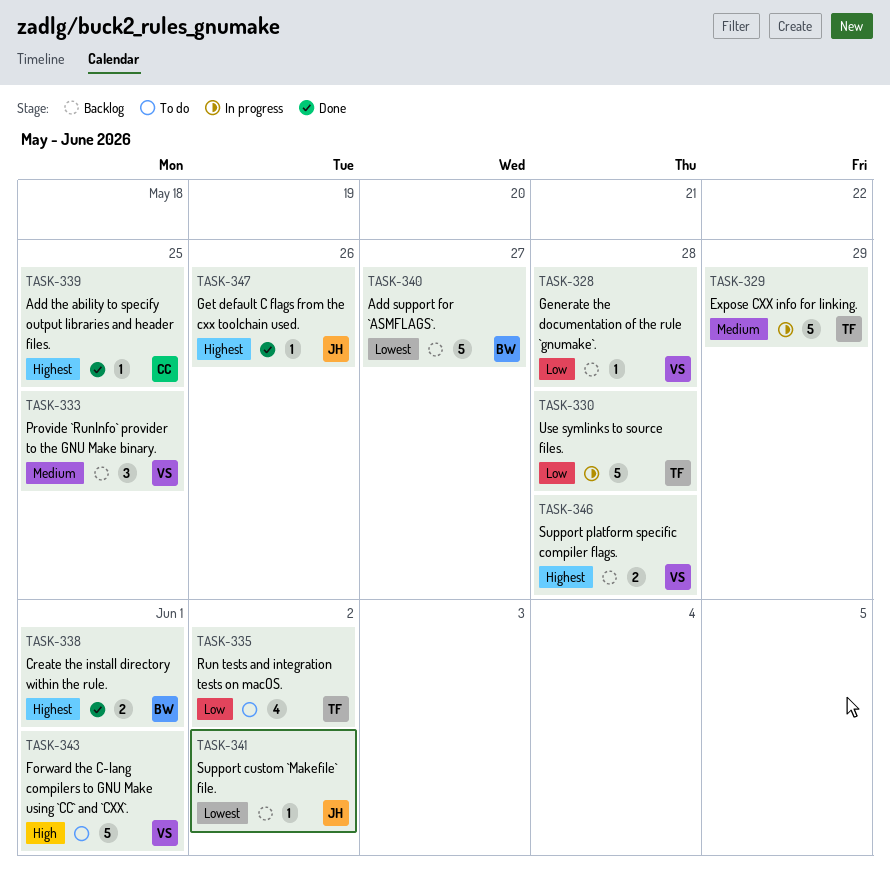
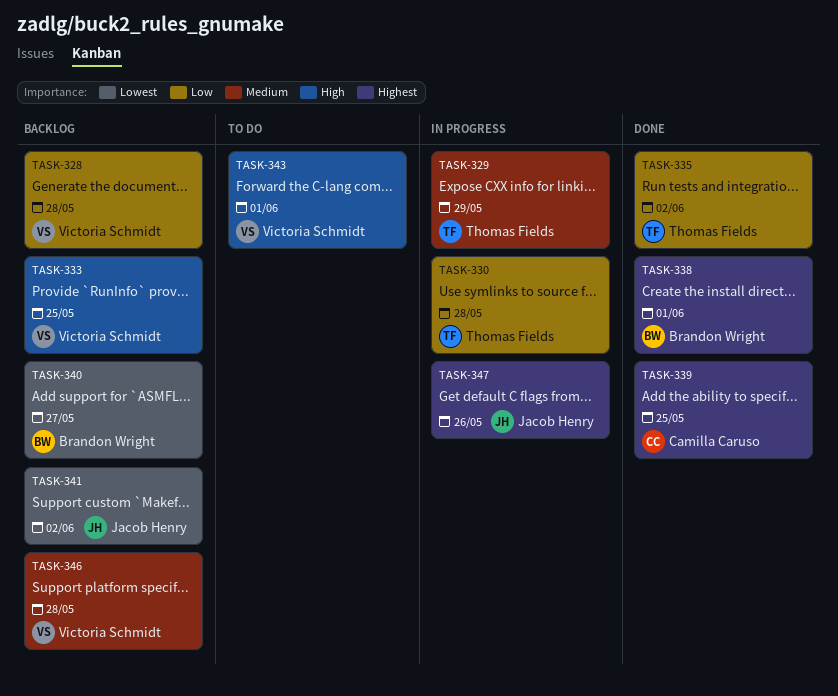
TASK-333, priority: Medium -> High
TASK-335, status: To do -> Done
TASK-346, priority: Highest -> Medium
TASK-347, status: Done -> In progress

